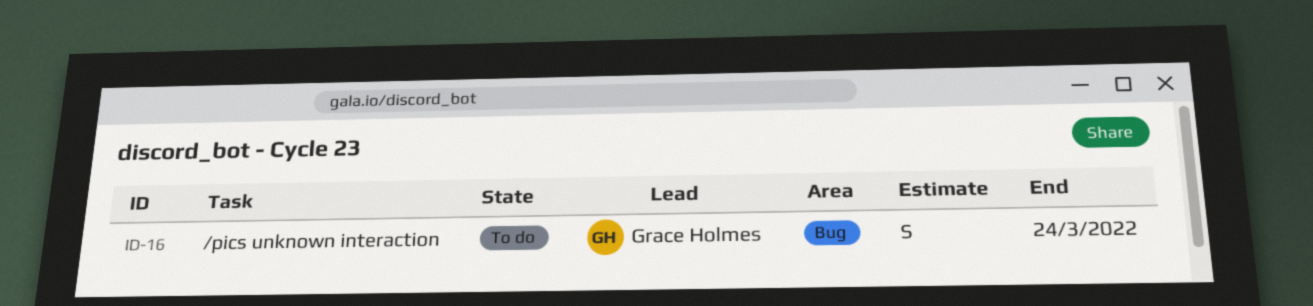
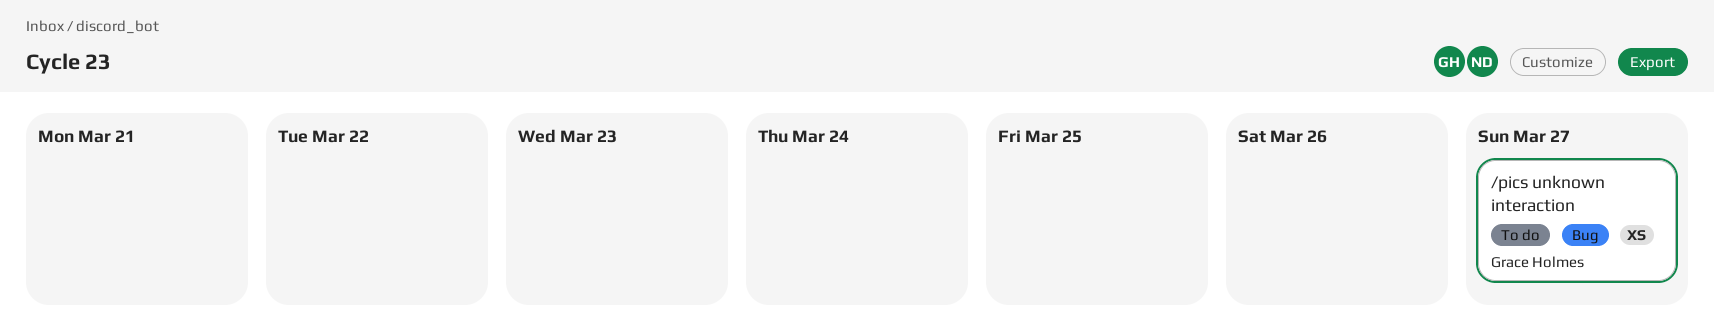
/pics unknown interaction, estimate: S -> XS
/pics unknown interaction, due: Mar 24 -> Mar 27

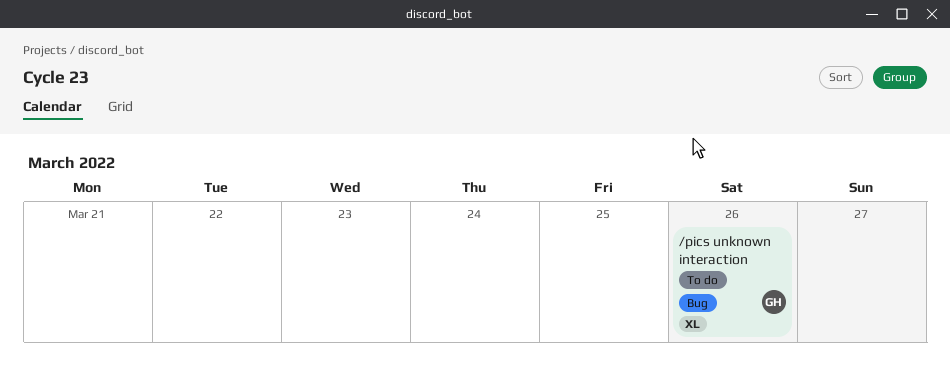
/pics unknown interaction, estimate: XS -> XL
/pics unknown interaction, due: Mar 27 -> Mar 26

